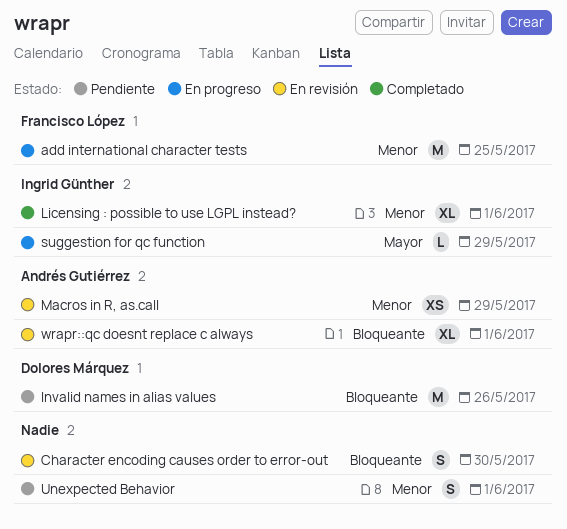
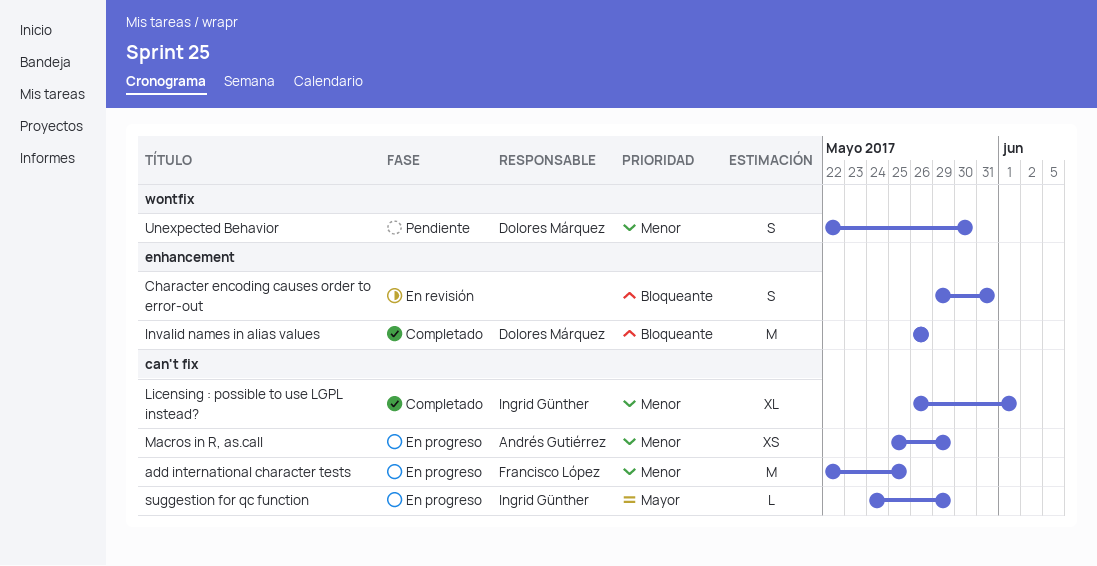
Character encoding causes order to error-out, due: May 30 -> May 31
Invalid names in alias values, status: Pendiente -> Completado
Macros in R, as.call, status: En revisión -> En progreso
Unexpected Behavior, owner: none -> Dolores Márquez
Unexpected Behavior, due: Jun 1 -> May 30
wrapr::qc doesnt replace c always: present -> none

